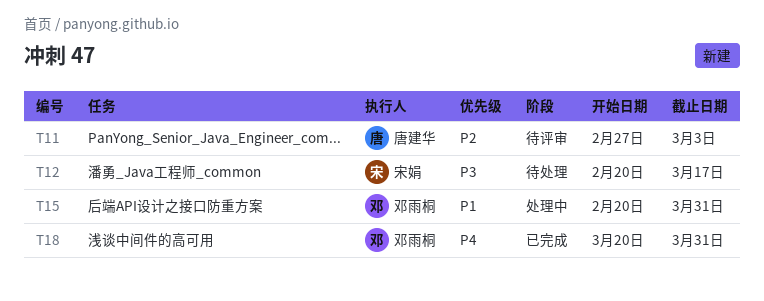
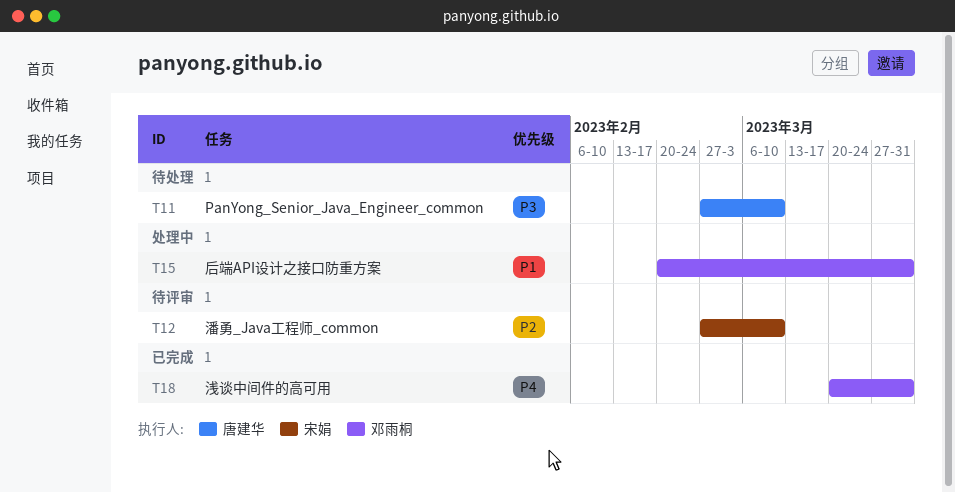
T11, status: 待评审 -> 待处理
T11, priority: P2 -> P3
T11, due: Mar 3 -> Mar 10
T12, status: 待处理 -> 待评审
T12, priority: P3 -> P2
T12, start: Feb 20 -> Feb 27
T12, due: Mar 17 -> Mar 10

